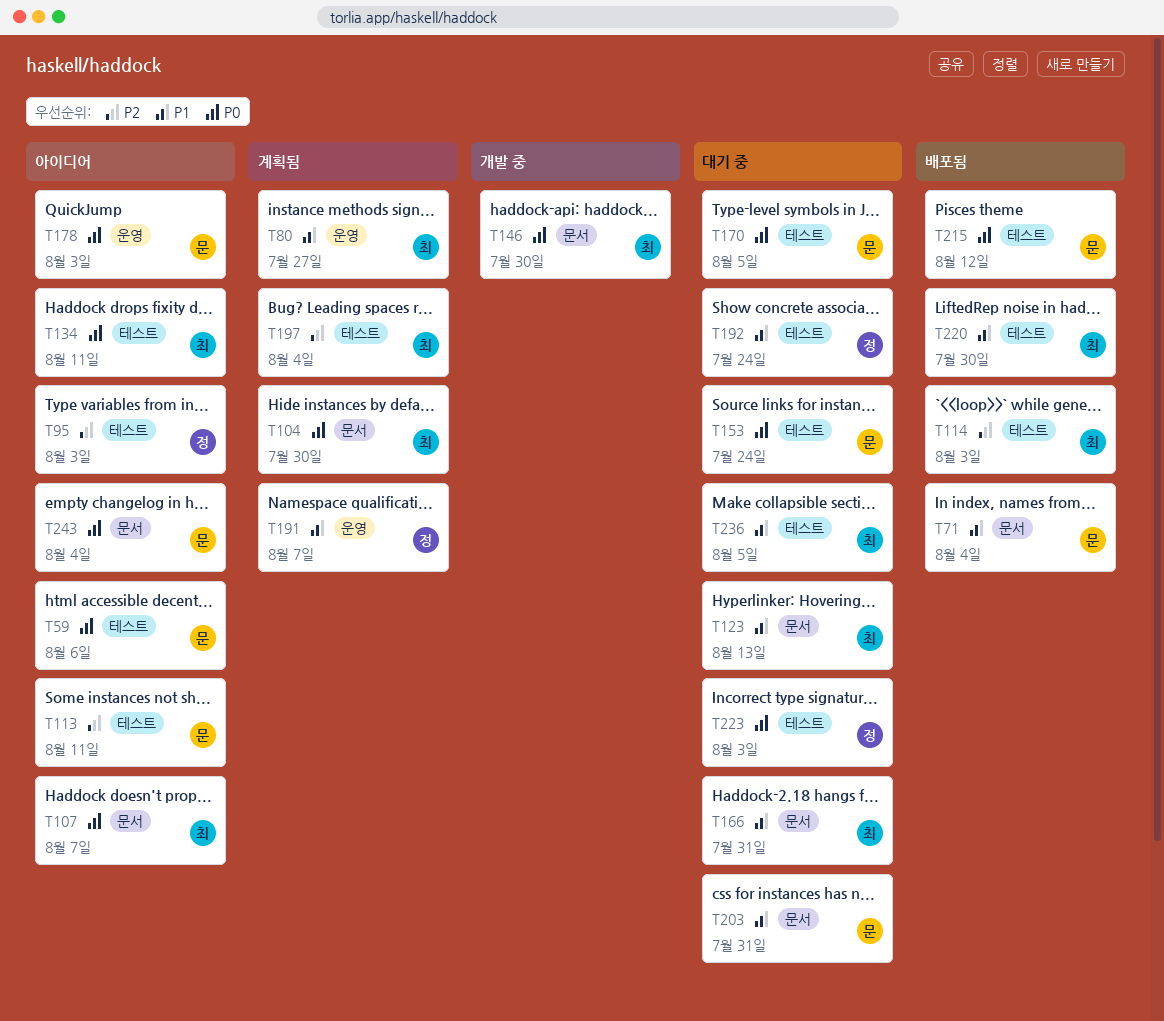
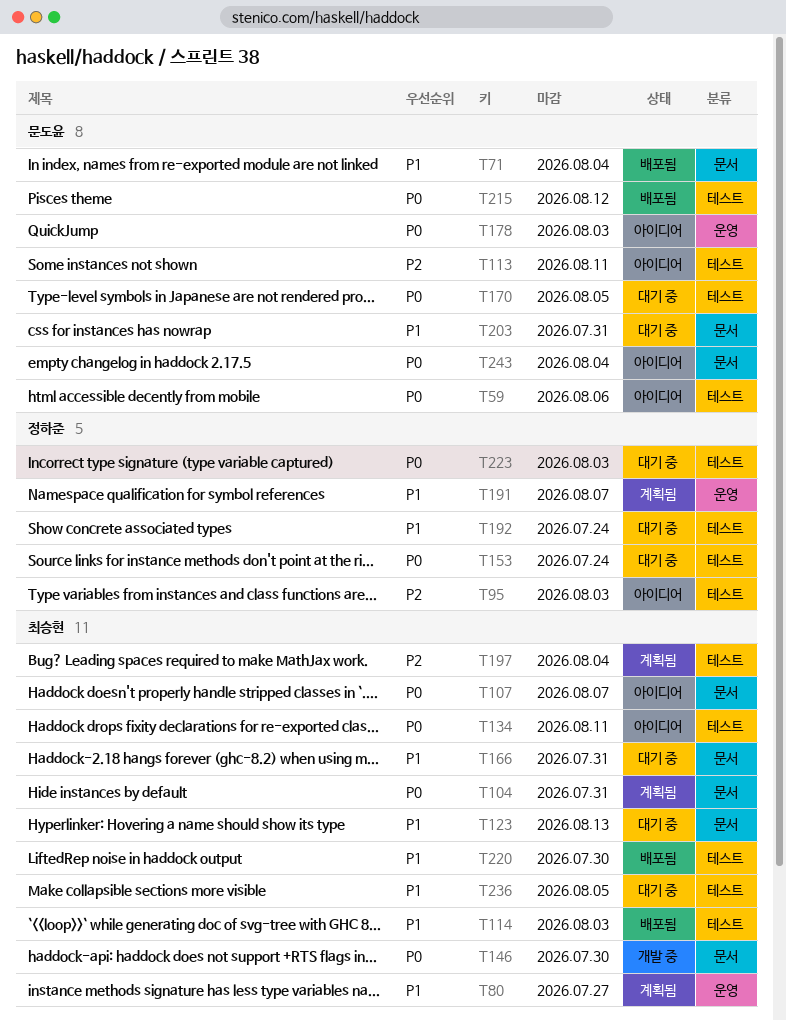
T104, due: Jul 30 -> Jul 31
T114, priority: P2 -> P1
T153, owner: 문도윤 -> 정하준

